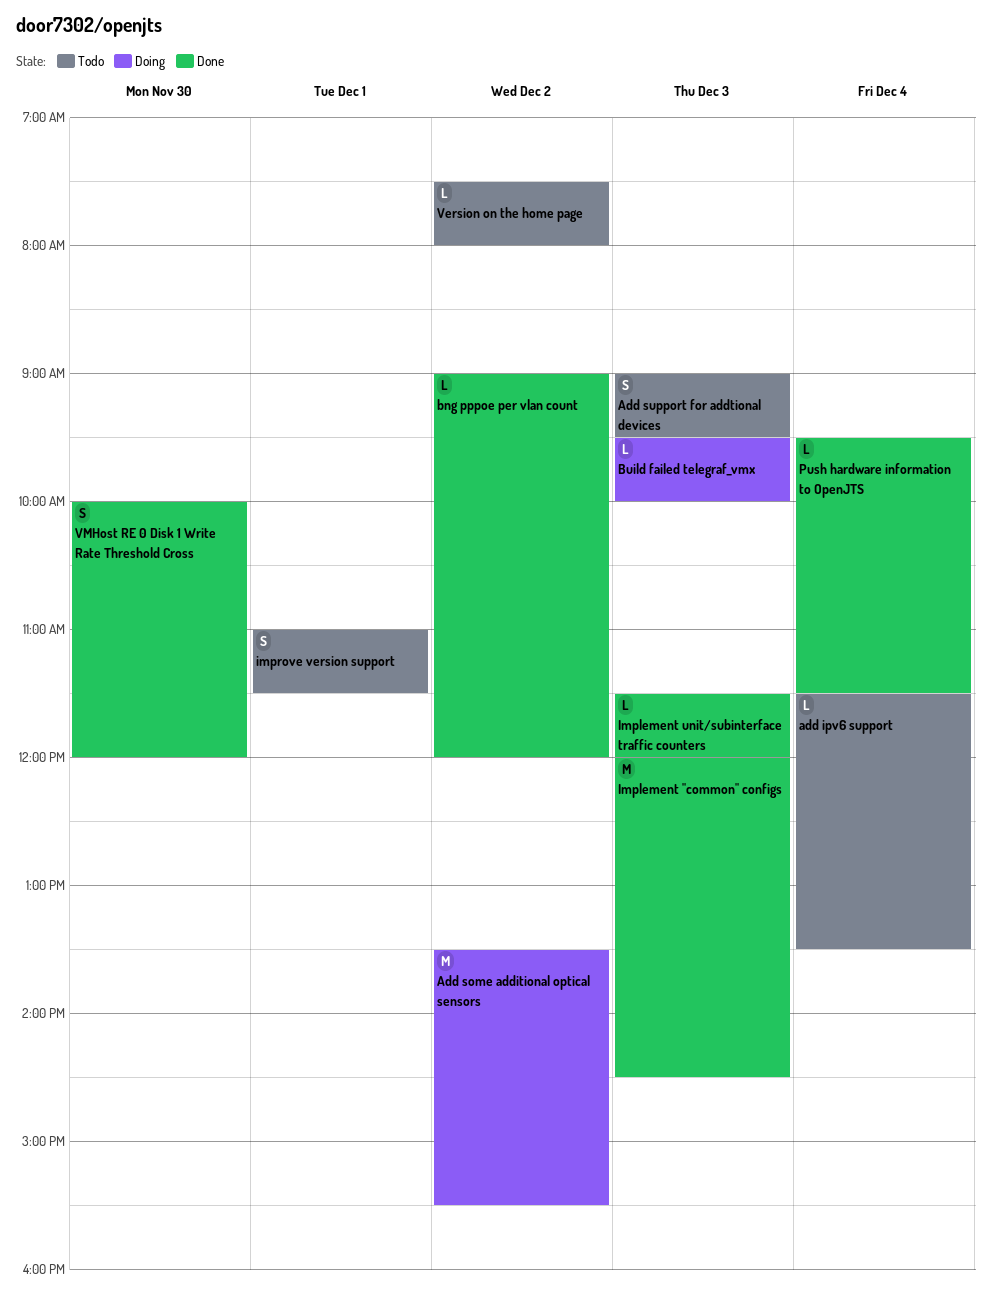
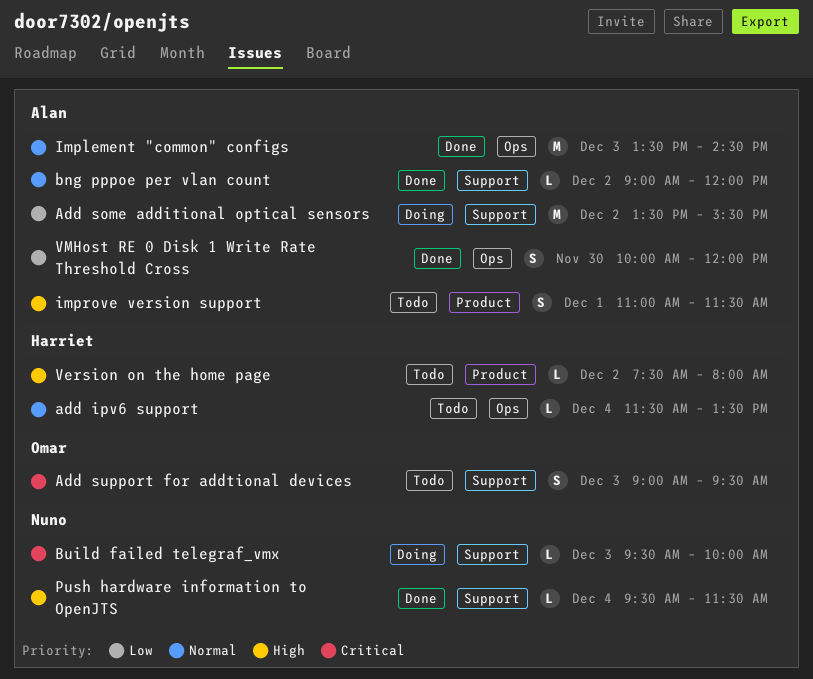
Implement "common" configs, begins: 12:00 -> 13:30
Implement unit/subinterface traffic counters: present -> none

